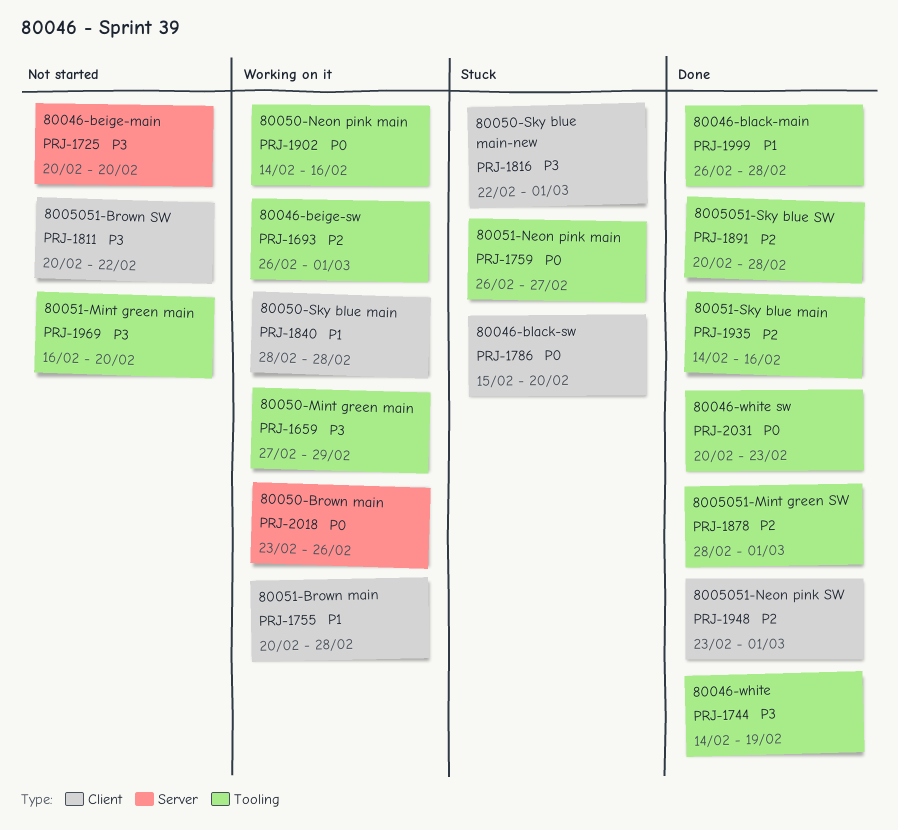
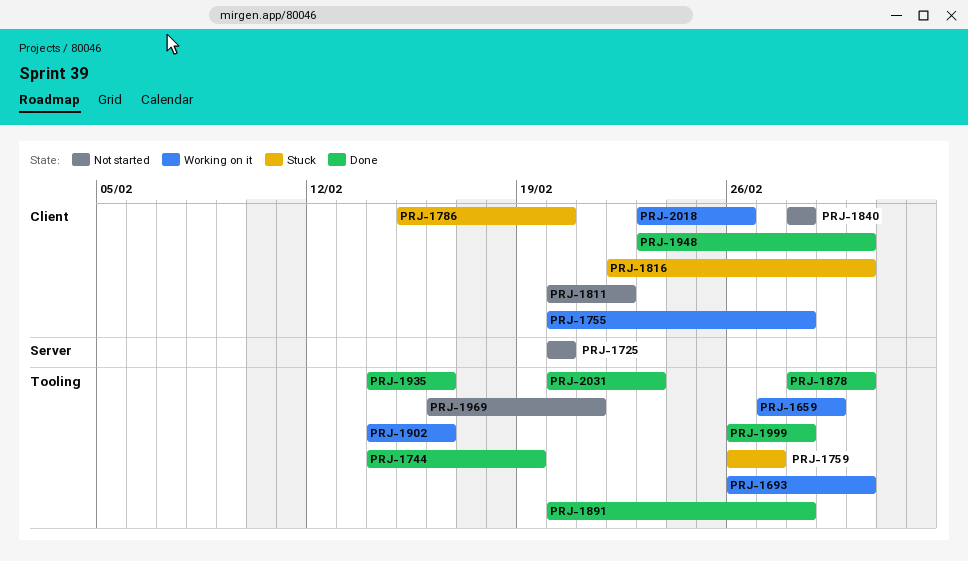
PRJ-1840, status: Working on it -> Not started
PRJ-1969, due: Feb 20 -> Feb 21
PRJ-2018, label: Server -> Client

